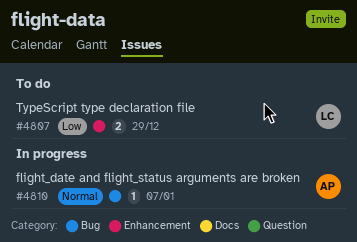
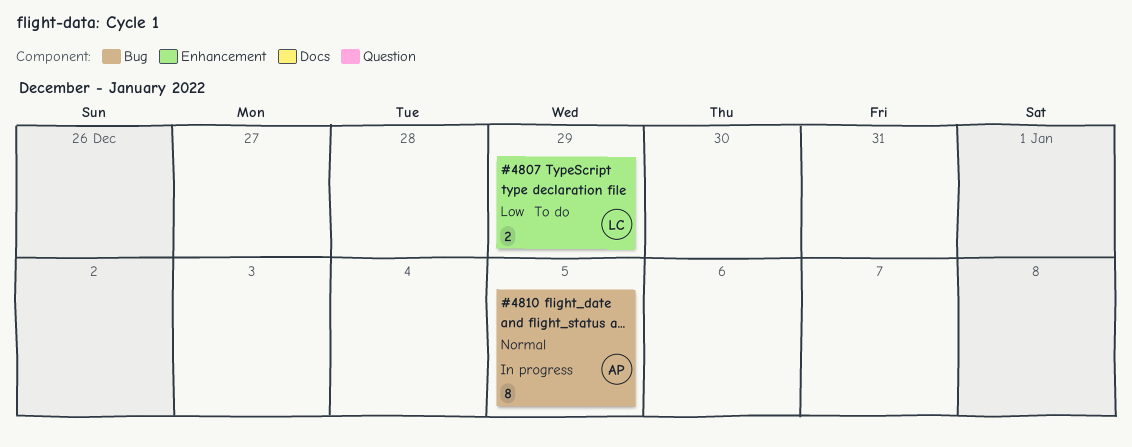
#4810, estimate: 1 -> 8
#4810, due: Jan 7 -> Jan 5

